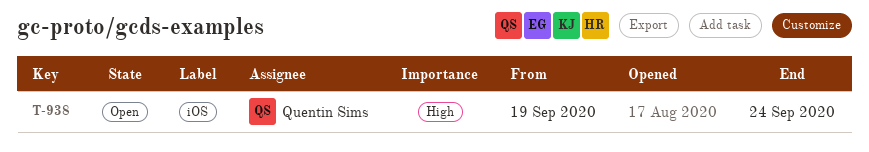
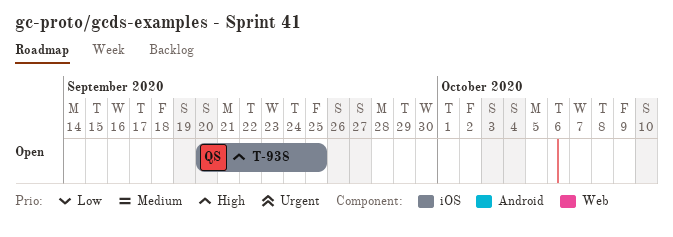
T-938, start: Sep 19 -> Sep 20
T-938, due: Sep 24 -> Sep 25

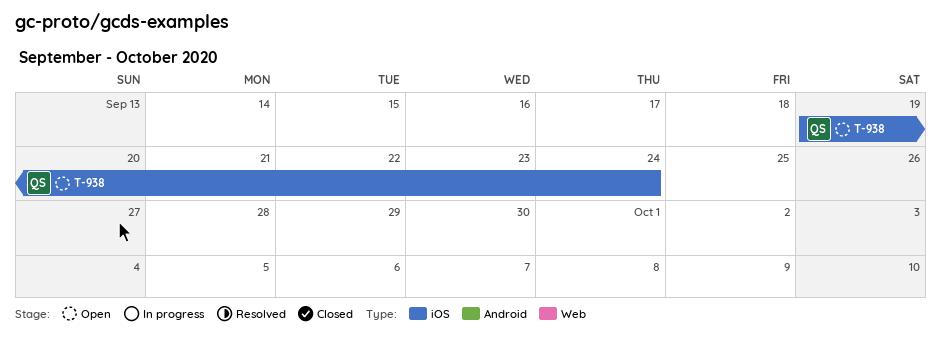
T-938, start: Sep 20 -> Sep 19
T-938, due: Sep 25 -> Sep 24

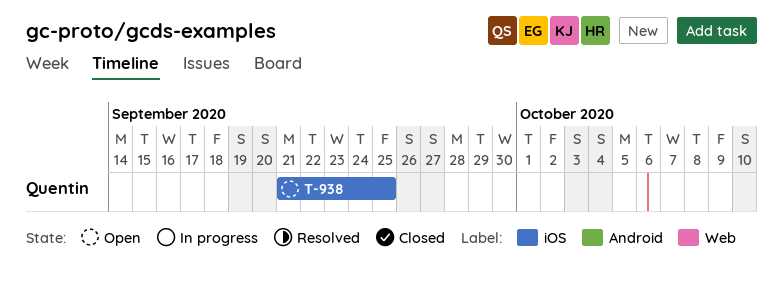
T-938, start: Sep 19 -> Sep 21
T-938, due: Sep 24 -> Sep 25

